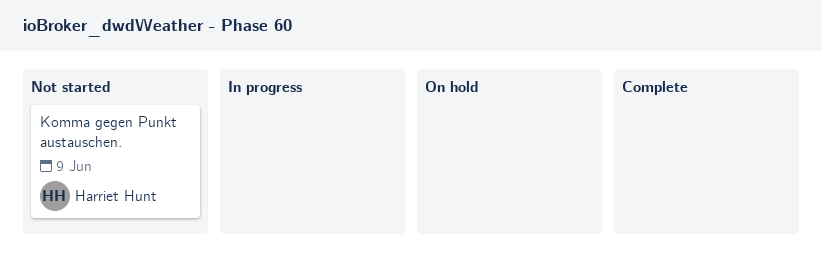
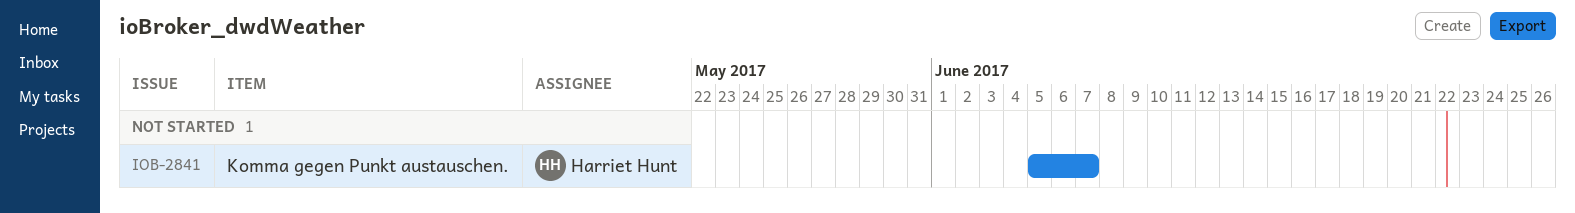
Komma gegen Punkt austauschen., due: Jun 9 -> Jun 7

